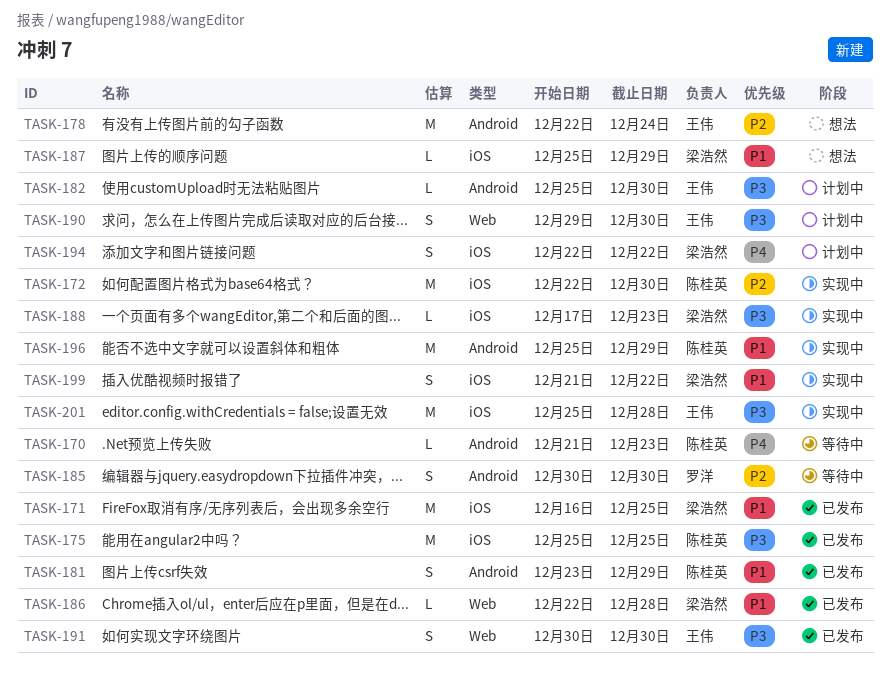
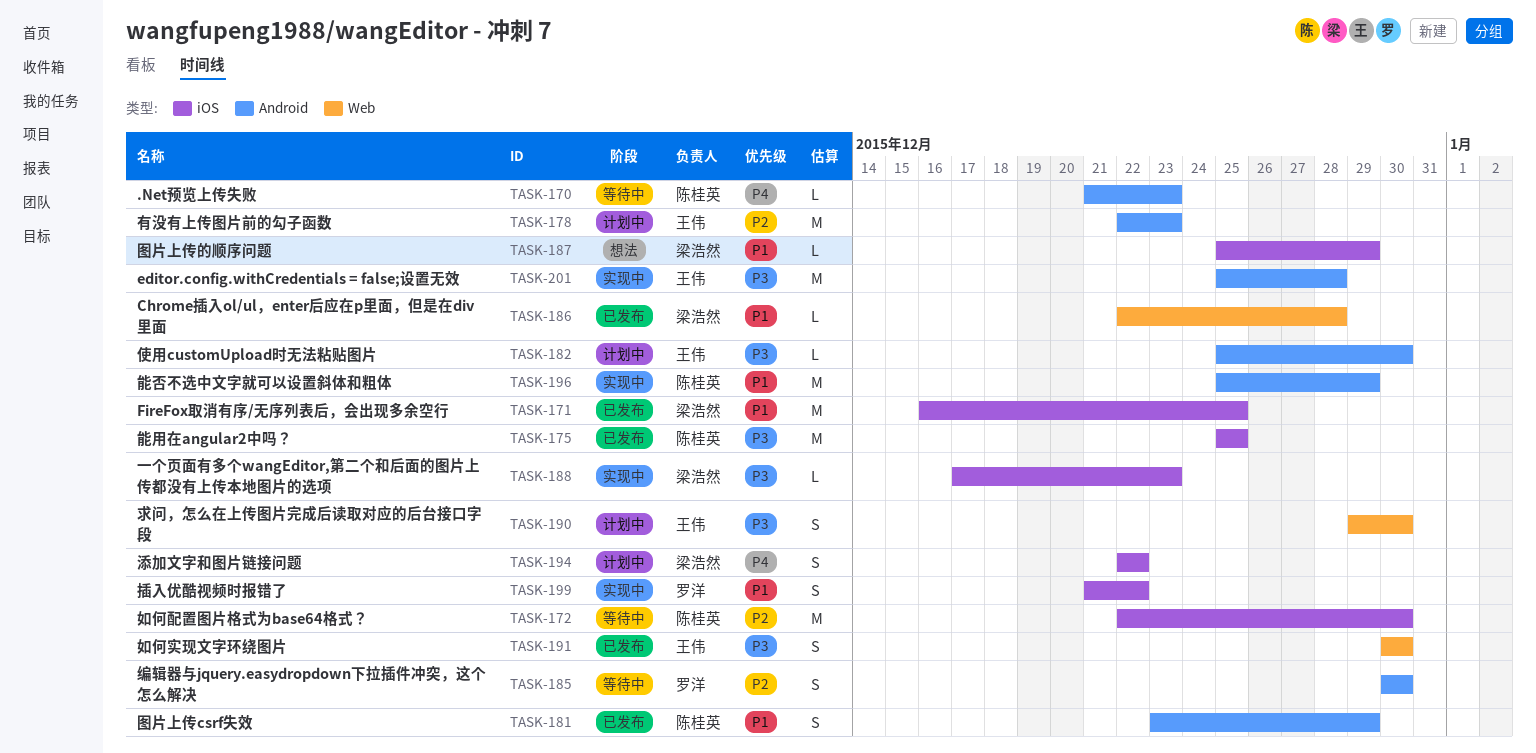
TASK-172, status: 实现中 -> 等待中
TASK-178, status: 想法 -> 计划中
TASK-178, due: Dec 24 -> Dec 23
TASK-199, owner: 梁浩然 -> 罗洋
TASK-201, label: iOS -> Android

